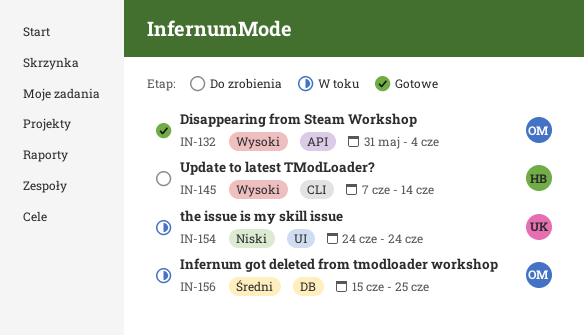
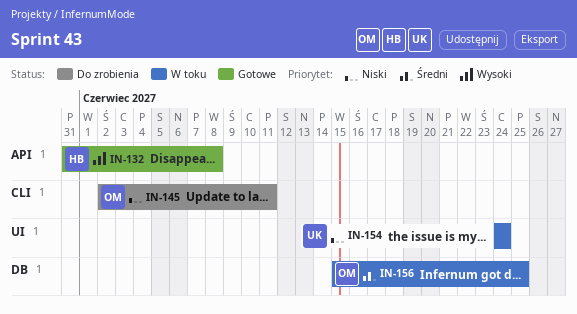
IN-132, owner: OM -> HB
IN-132, due: Jun 4 -> Jun 8
IN-145, owner: HB -> OM
IN-145, priority: Wysoki -> Niski
IN-145, start: Jun 7 -> Jun 2
IN-145, due: Jun 14 -> Jun 11

